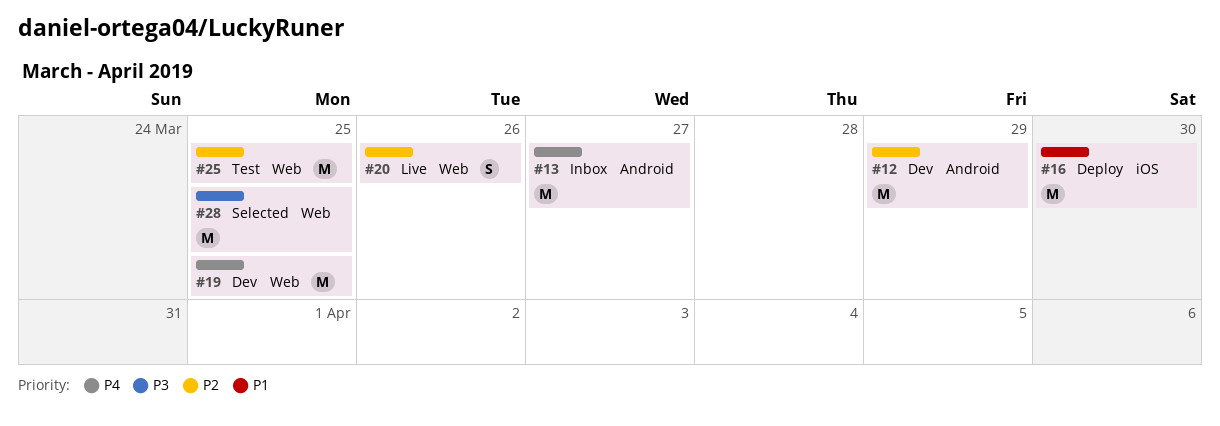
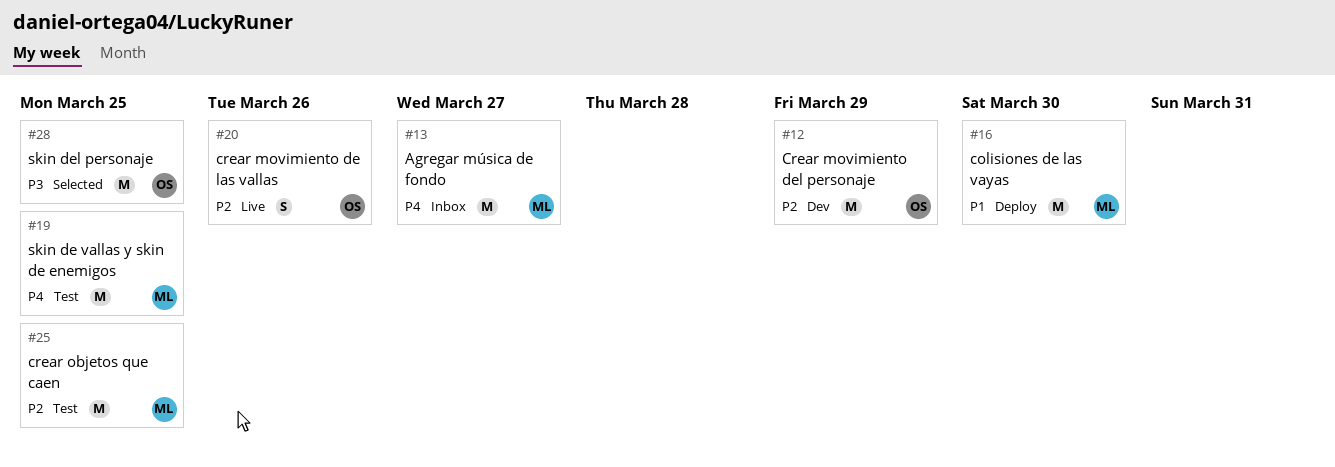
#19, status: Dev -> Test

